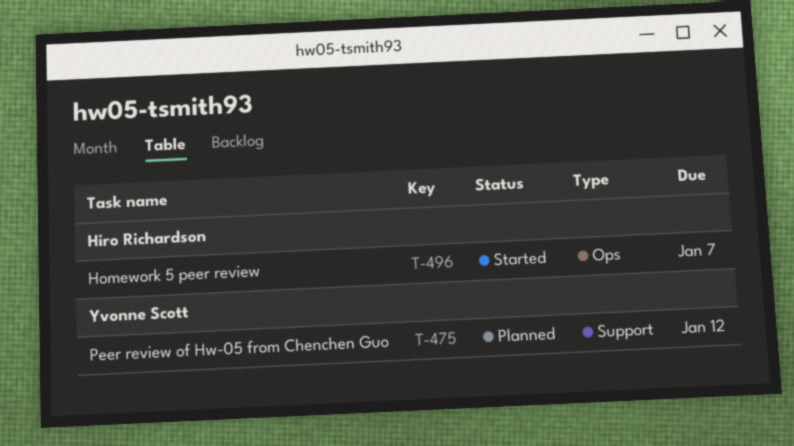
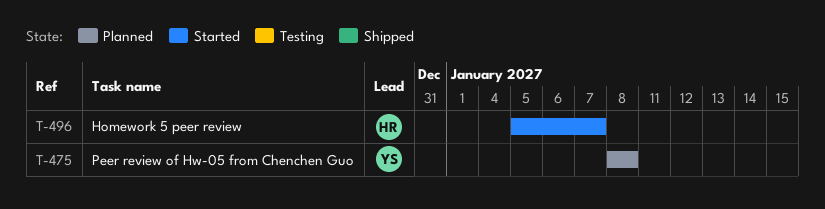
T-475, due: Jan 12 -> Jan 8

